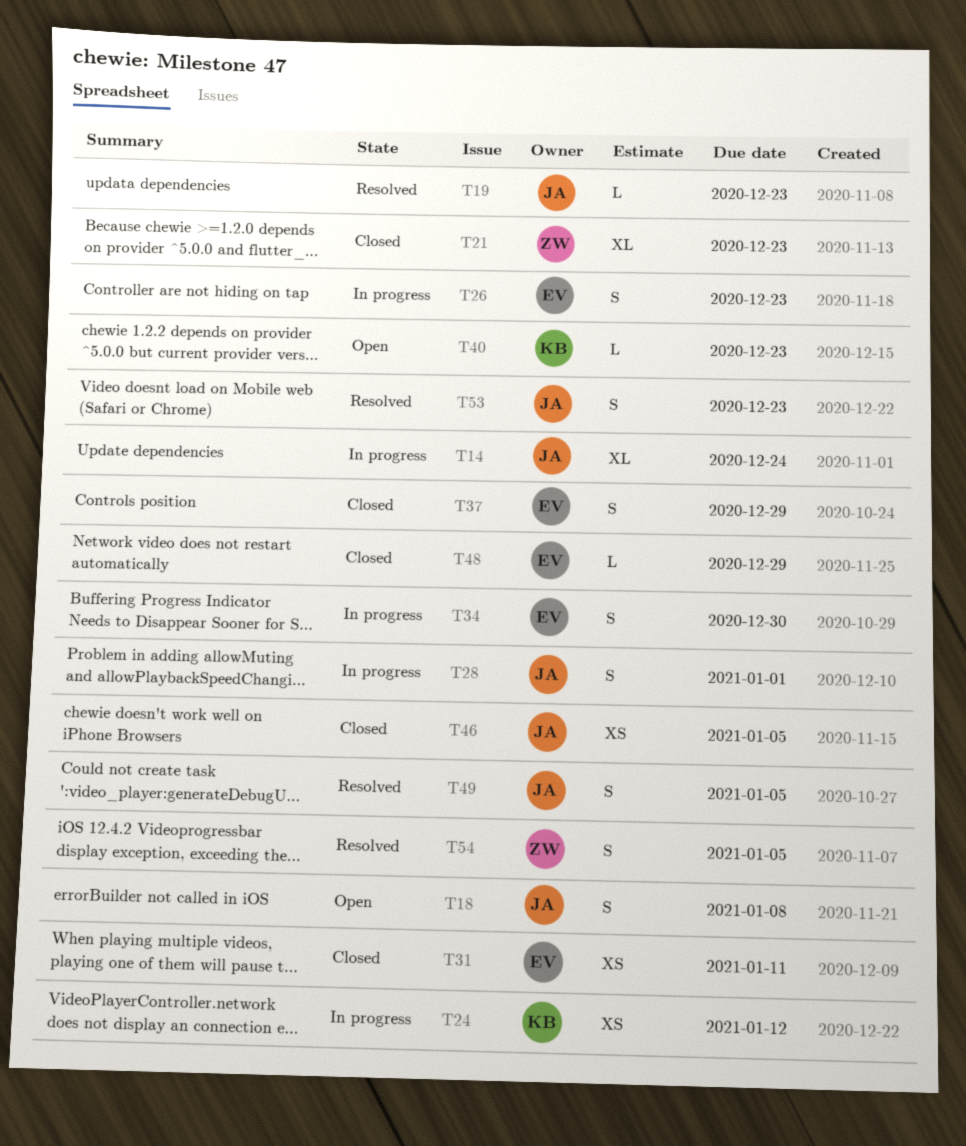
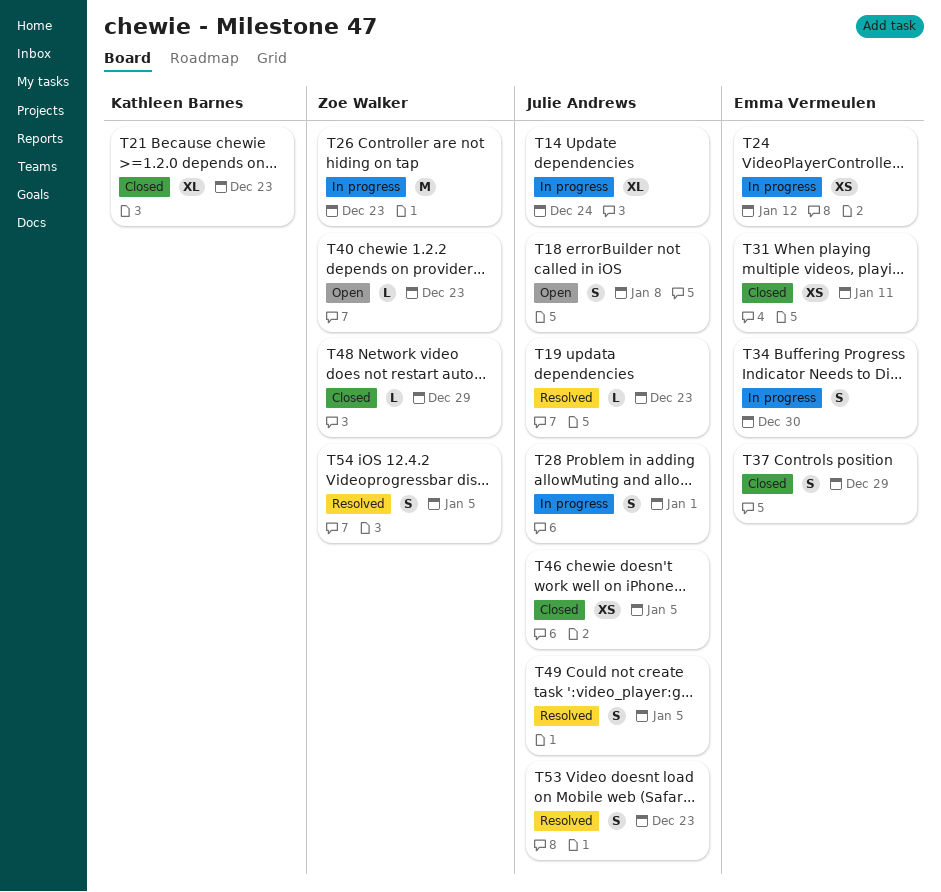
T21, owner: Zoe Walker -> Kathleen Barnes
T24, owner: Kathleen Barnes -> Emma Vermeulen
T26, owner: Emma Vermeulen -> Zoe Walker
T26, estimate: S -> M
T40, owner: Kathleen Barnes -> Zoe Walker
T48, owner: Emma Vermeulen -> Zoe Walker

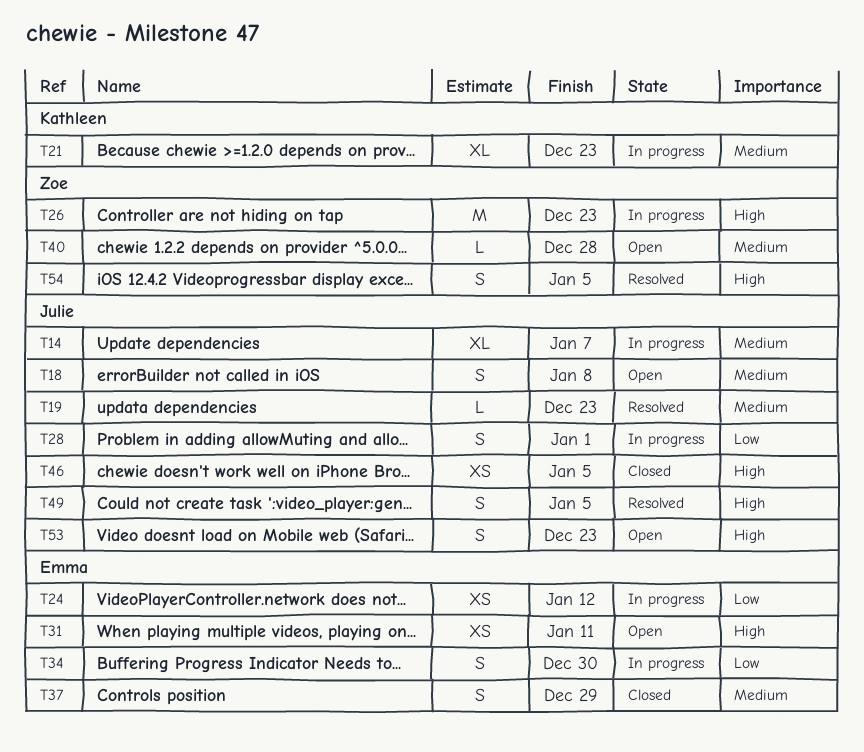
T14, due: Dec 24 -> Jan 7
T21, status: Closed -> In progress
T31, status: Closed -> Open
T40, due: Dec 23 -> Dec 28
T48: present -> none
T53, status: Resolved -> Open

